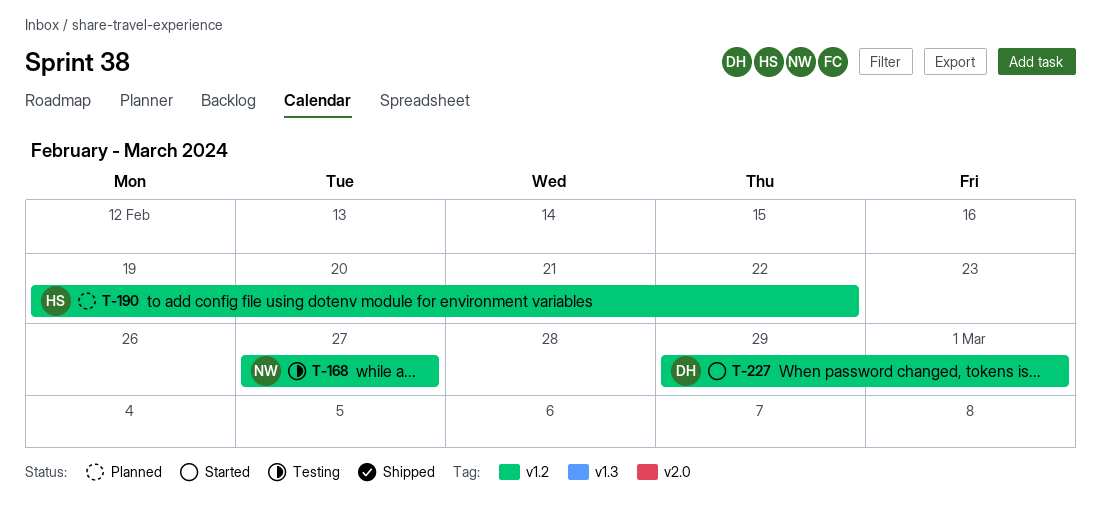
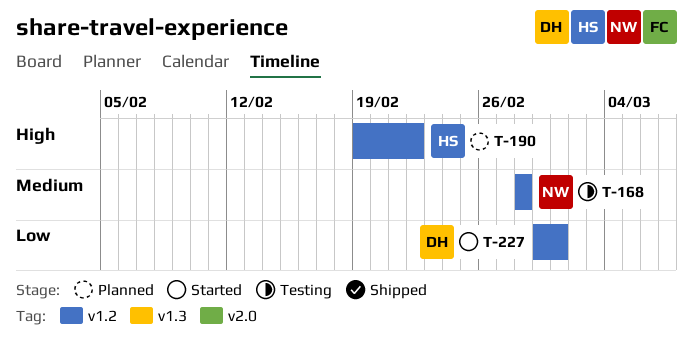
T-168, start: Feb 27 -> Feb 28
T-168, due: Feb 27 -> Feb 28

